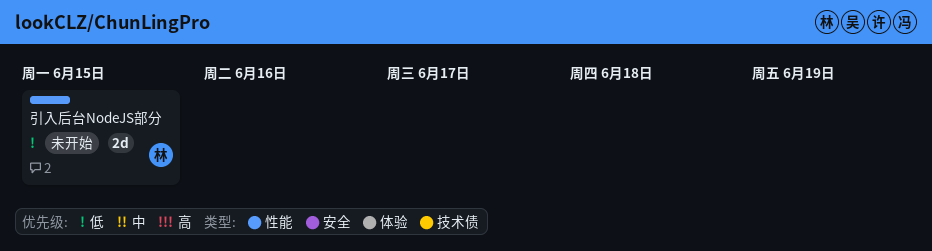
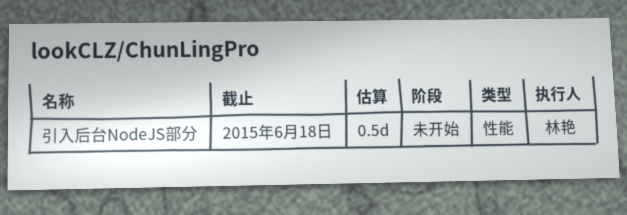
引入后台NodeJS部分, estimate: 2d -> 0.5d
引入后台NodeJS部分, due: Jun 15 -> Jun 18

